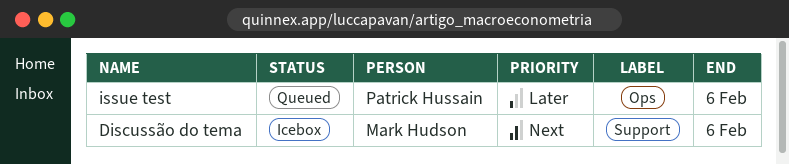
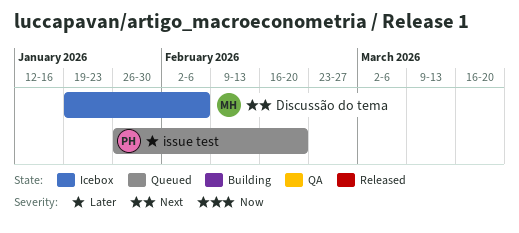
issue test, due: Feb 6 -> Feb 20

